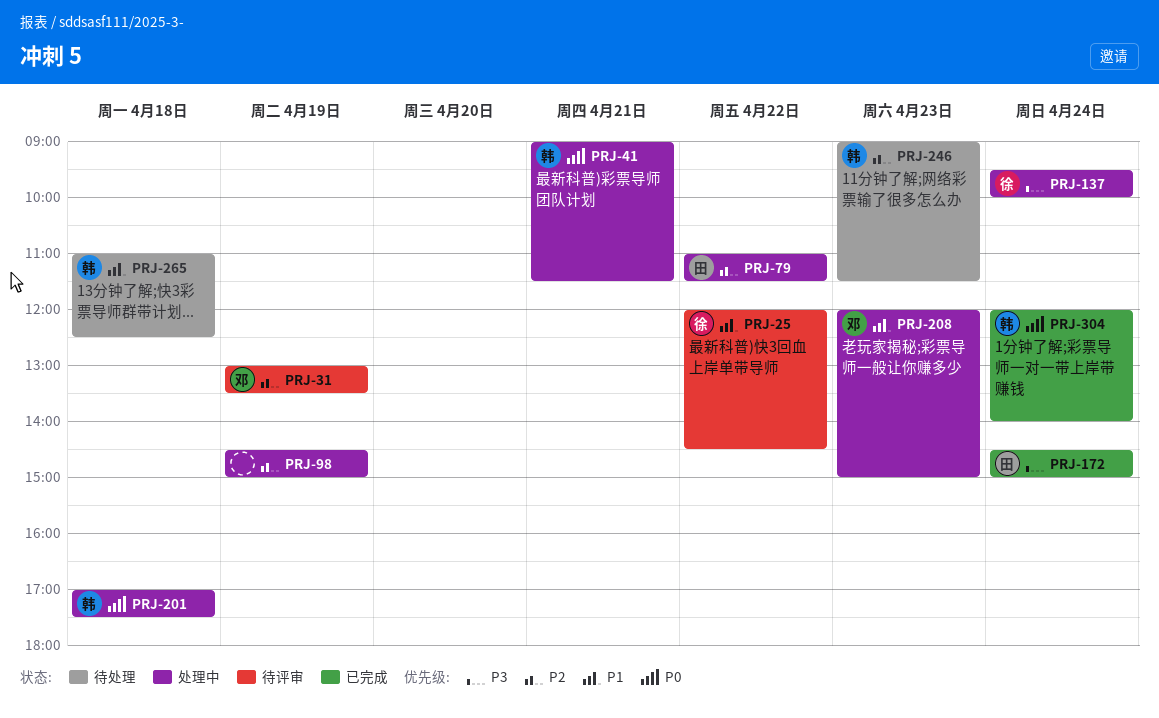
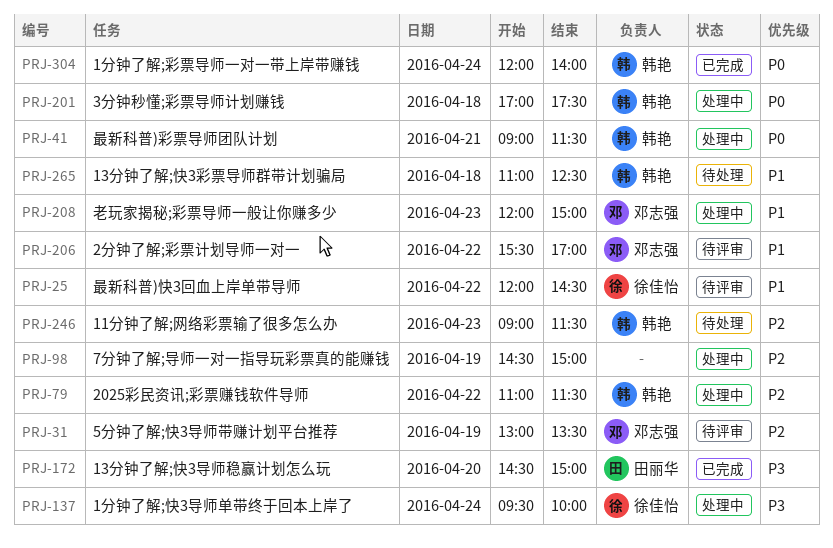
PRJ-79, owner: 田丽华 -> 韩艳
PRJ-172, day: Apr 24 -> Apr 20
PRJ-206: none -> present

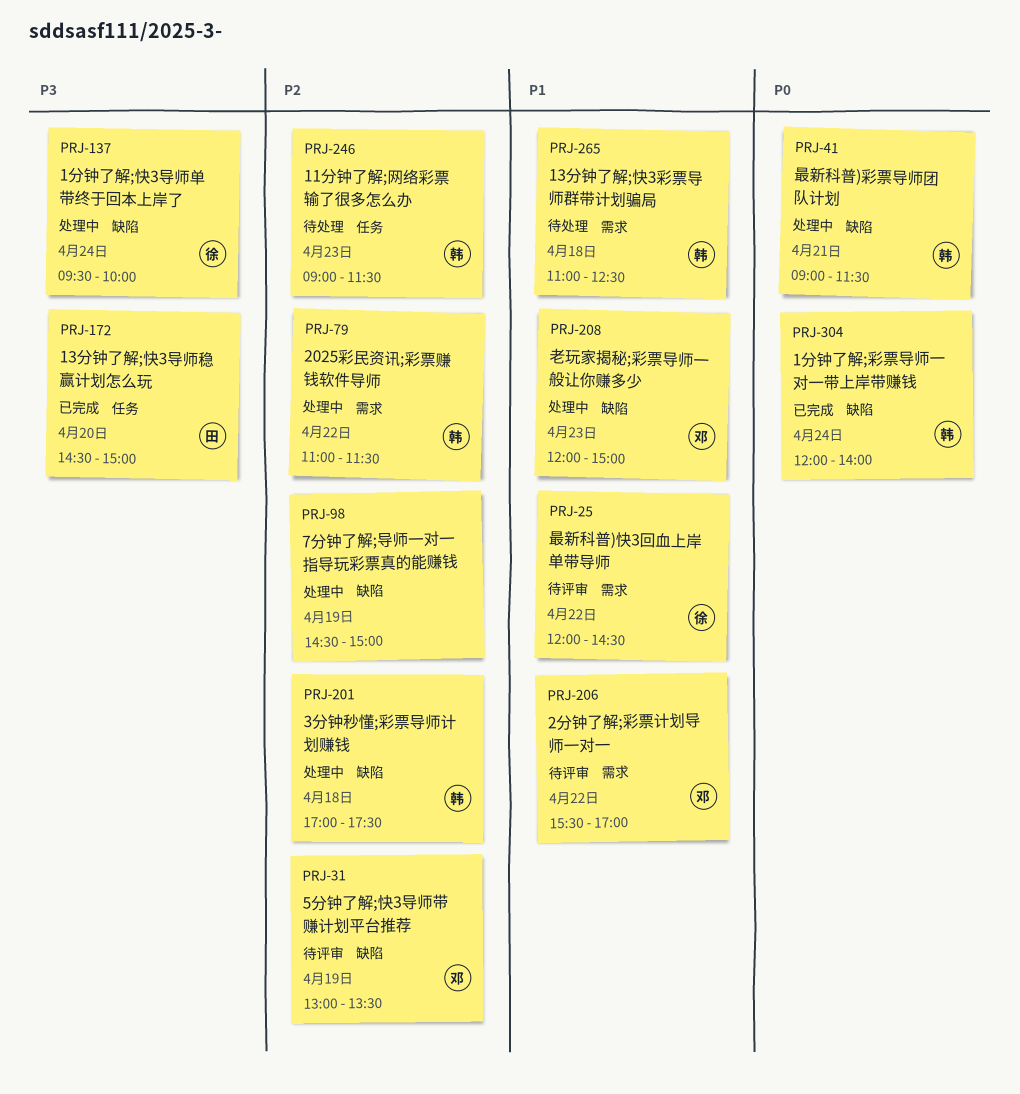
PRJ-201, priority: P0 -> P2

